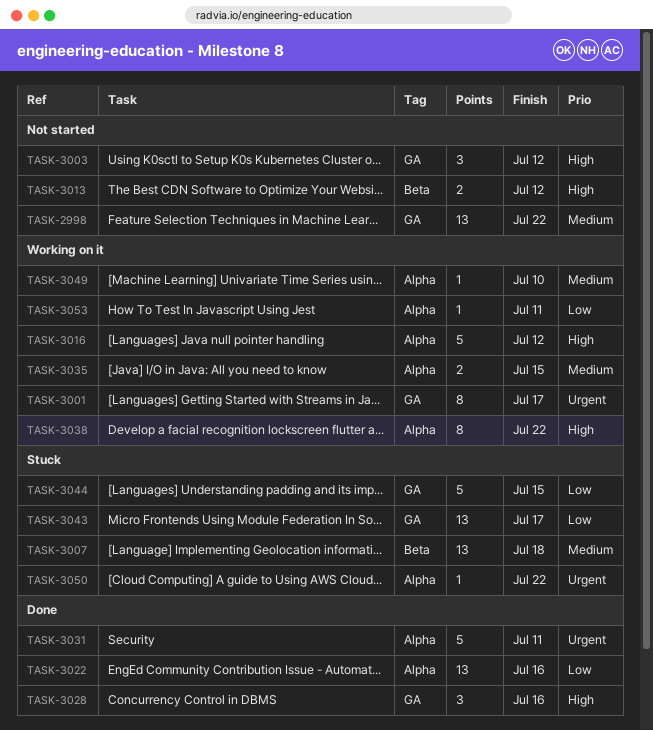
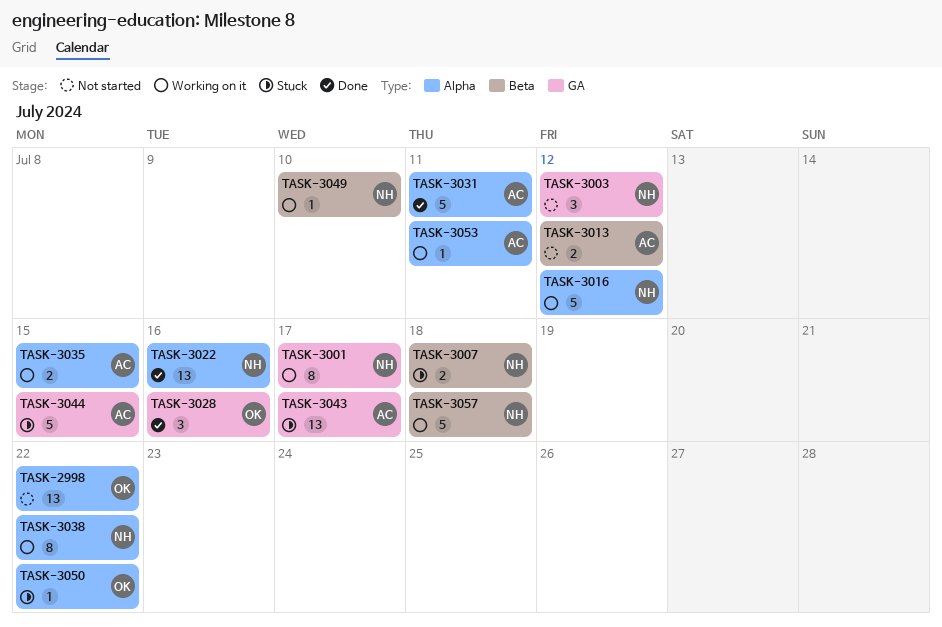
TASK-2998, label: GA -> Alpha
TASK-3007, estimate: 13 -> 2
TASK-3049, label: Alpha -> Beta
TASK-3057: none -> present

